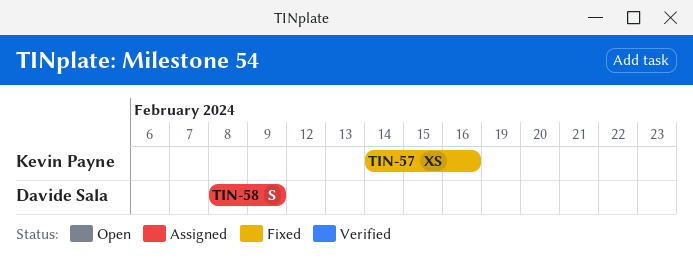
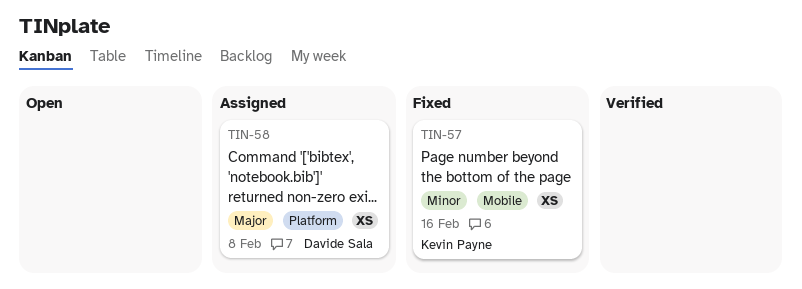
TIN-58, estimate: S -> XS
TIN-58, due: Feb 9 -> Feb 8

